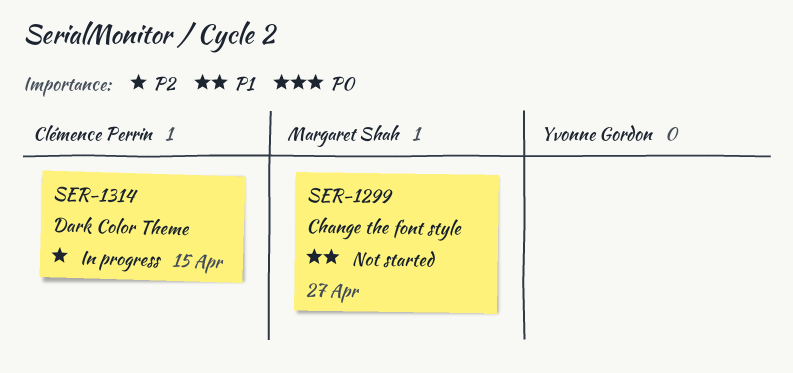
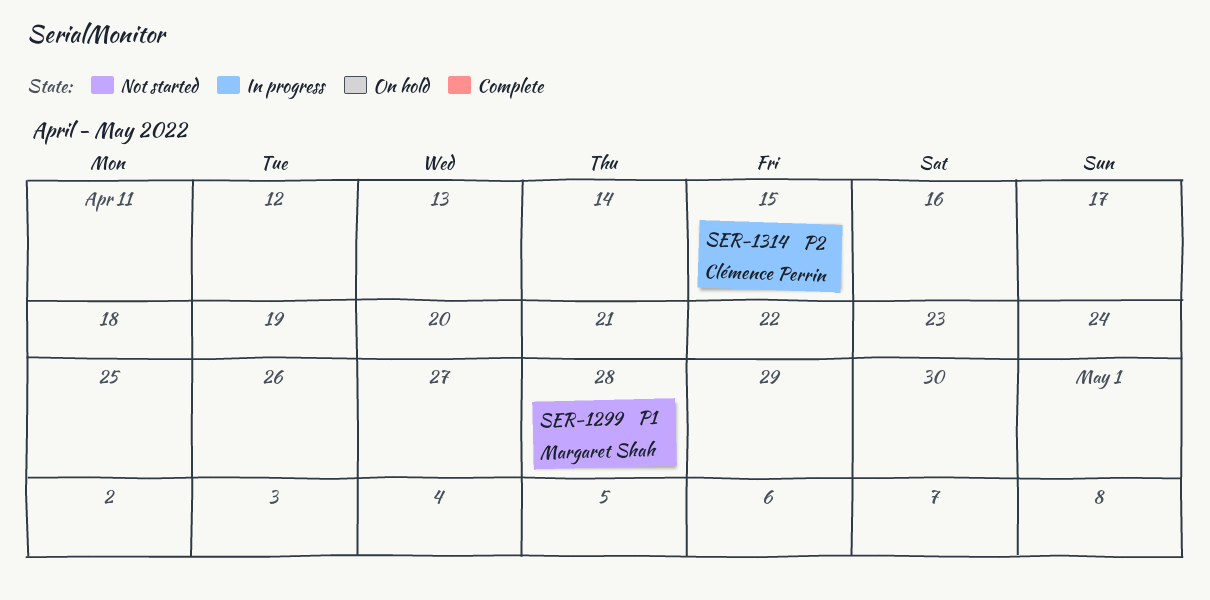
SER-1299, due: Apr 27 -> Apr 28

